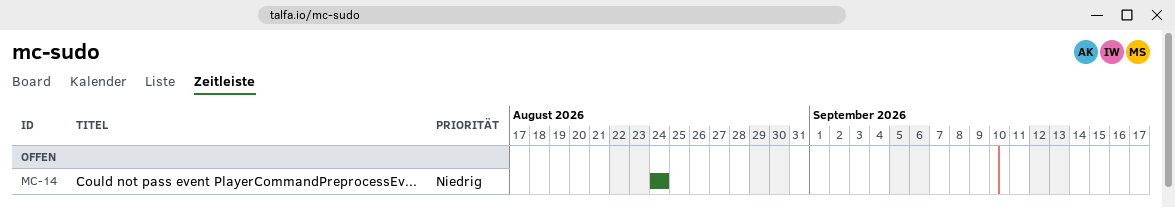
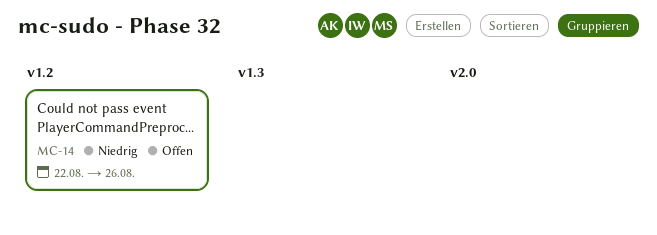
MC-14, start: Aug 24 -> Aug 22
MC-14, due: Aug 24 -> Aug 26

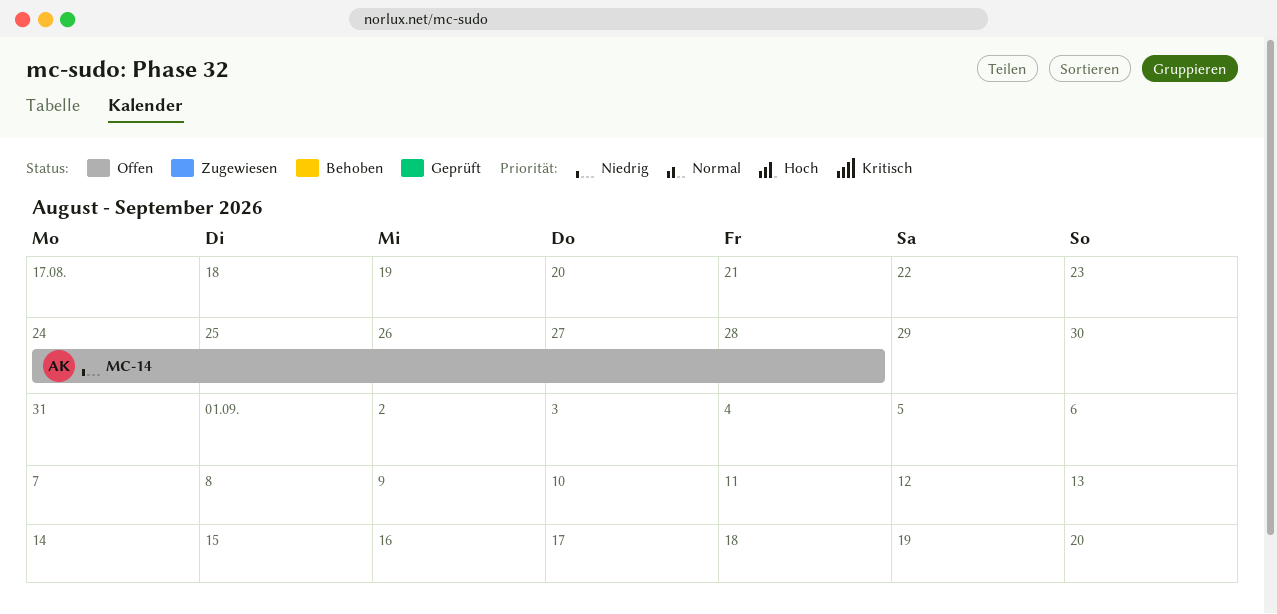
MC-14, start: Aug 22 -> Aug 24
MC-14, due: Aug 26 -> Aug 28

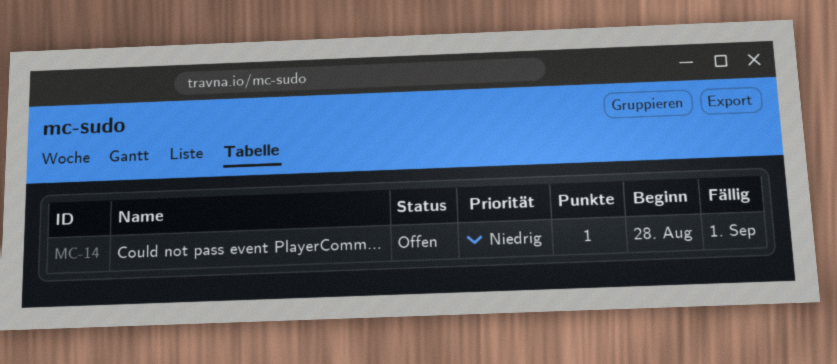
MC-14, start: Aug 24 -> Aug 28
MC-14, due: Aug 28 -> Sep 1

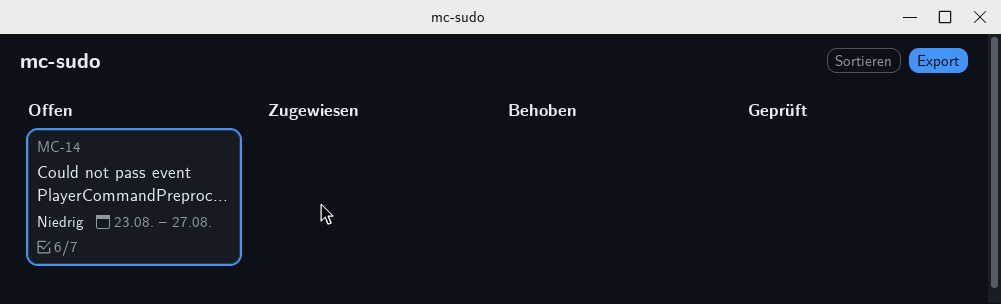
MC-14, start: Aug 28 -> Aug 23
MC-14, due: Sep 1 -> Aug 27

